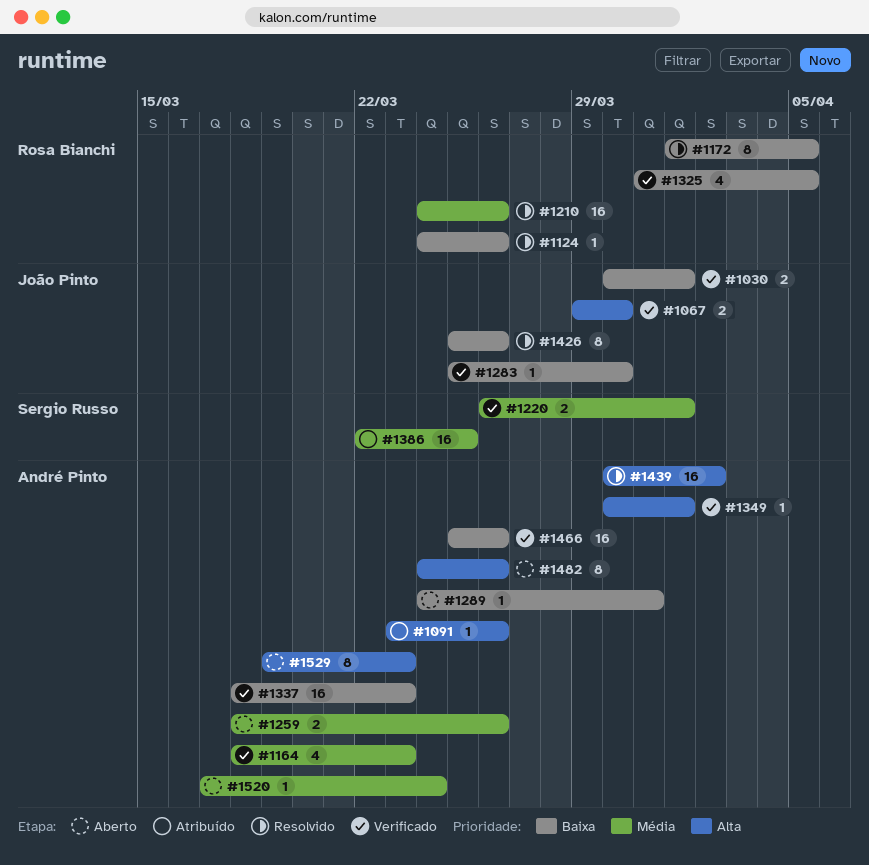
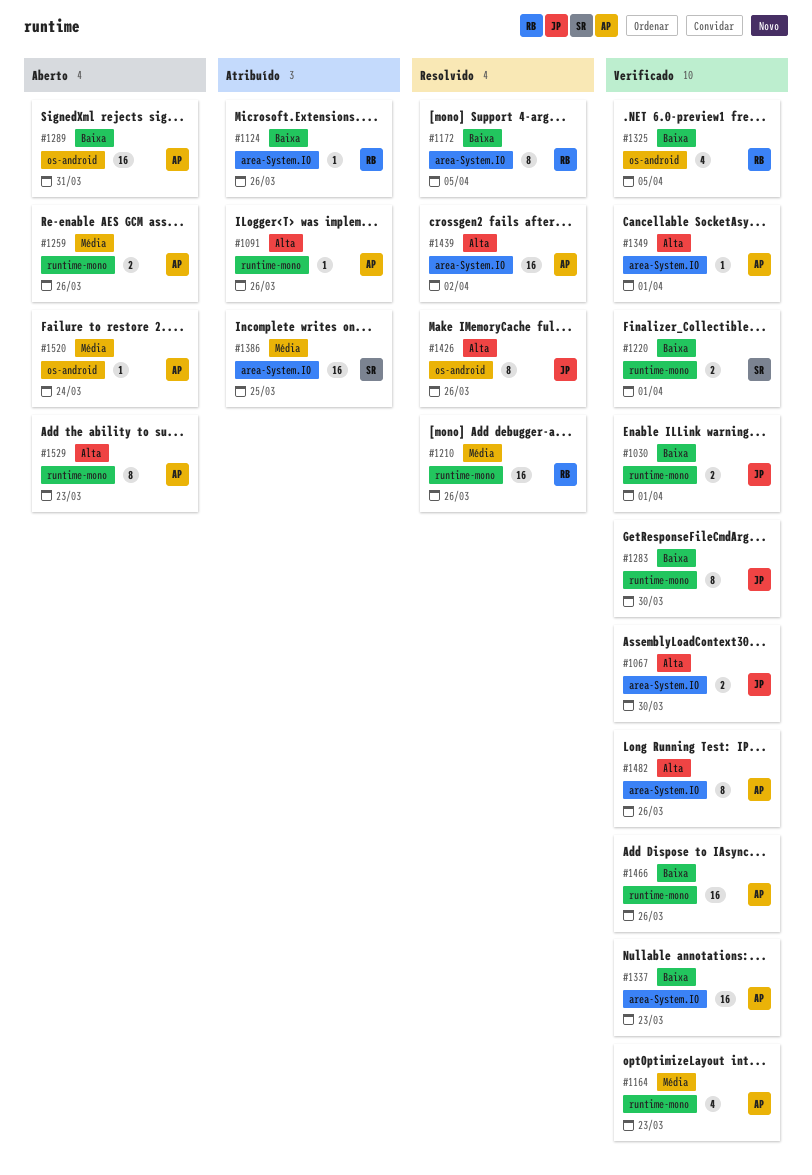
#1124, status: Resolvido -> Atribuído
#1220, priority: Média -> Baixa
#1283, estimate: 1 -> 8
#1289, estimate: 1 -> 16
#1426, priority: Baixa -> Alta
#1482, status: Aberto -> Verificado

